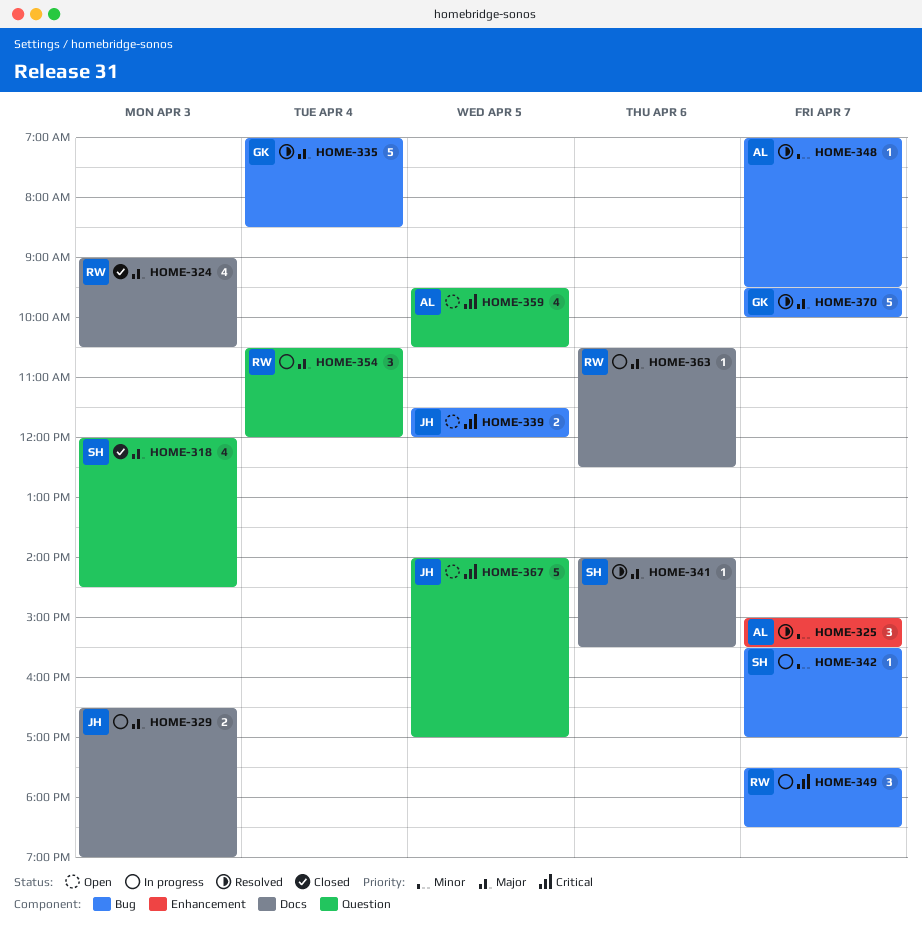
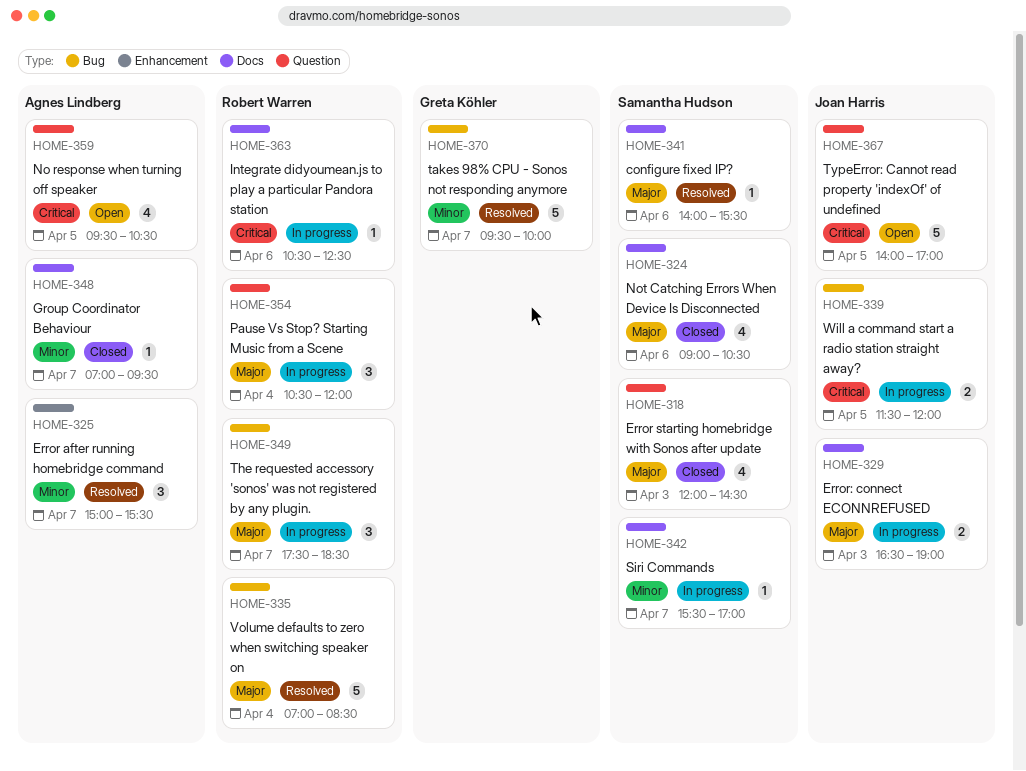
HOME-324, owner: Robert Warren -> Samantha Hudson
HOME-324, day: Apr 3 -> Apr 6
HOME-335, owner: Greta Köhler -> Robert Warren
HOME-339, status: Open -> In progress
HOME-342, label: Bug -> Docs
HOME-348, status: Resolved -> Closed
HOME-348, label: Bug -> Docs
HOME-349, priority: Critical -> Major
HOME-363, priority: Major -> Critical
HOME-370, priority: Major -> Minor

